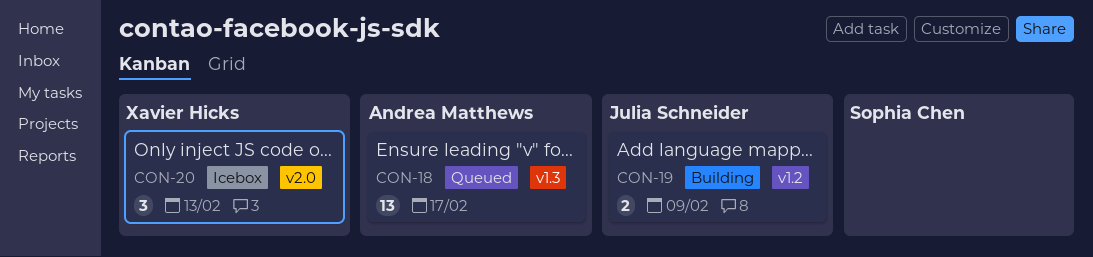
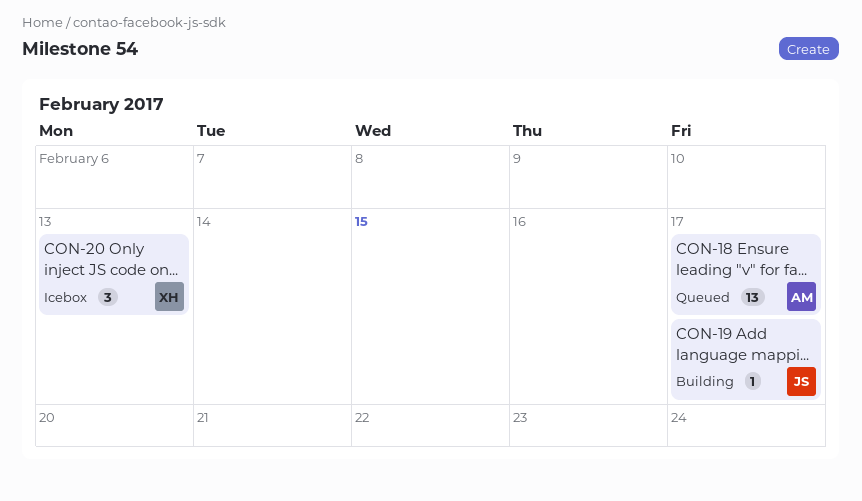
CON-19, estimate: 2 -> 1
CON-19, due: Feb 9 -> Feb 17

